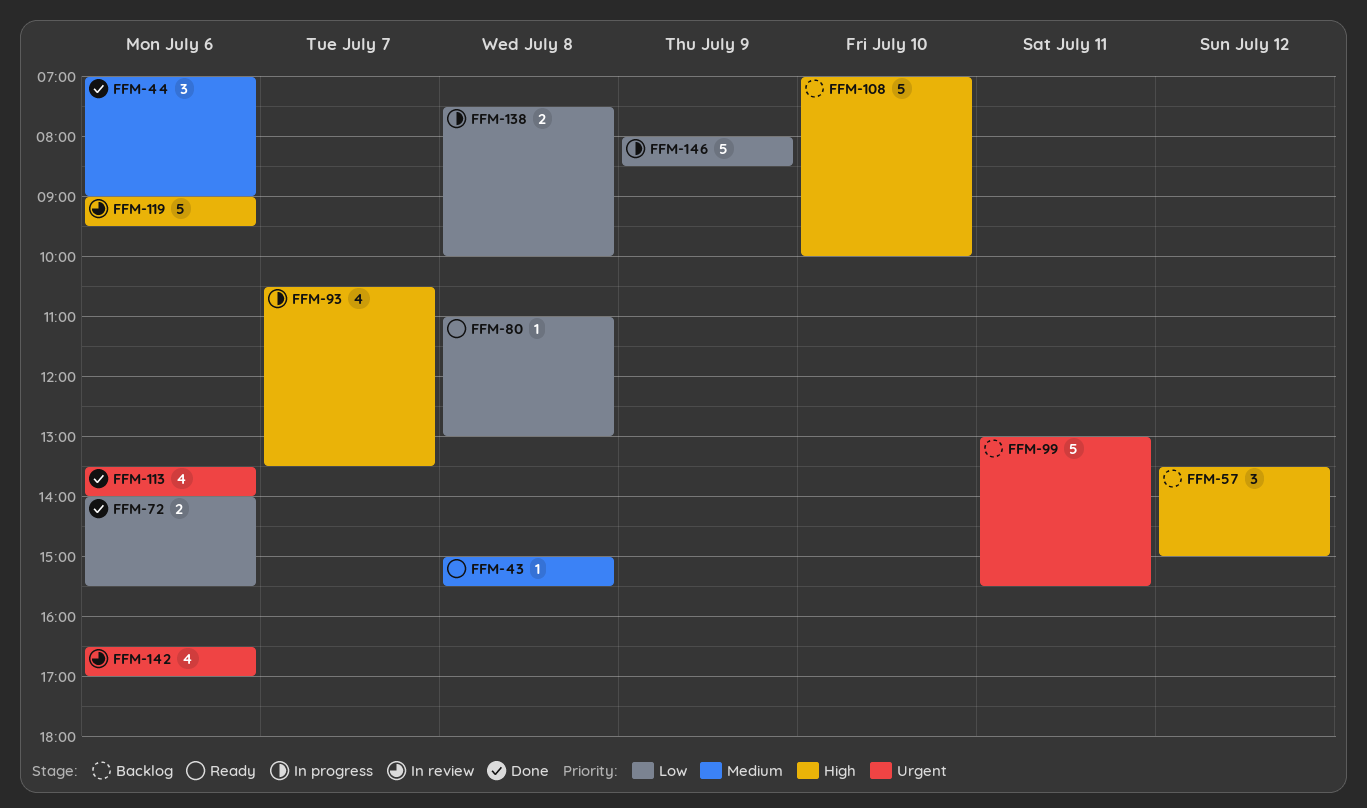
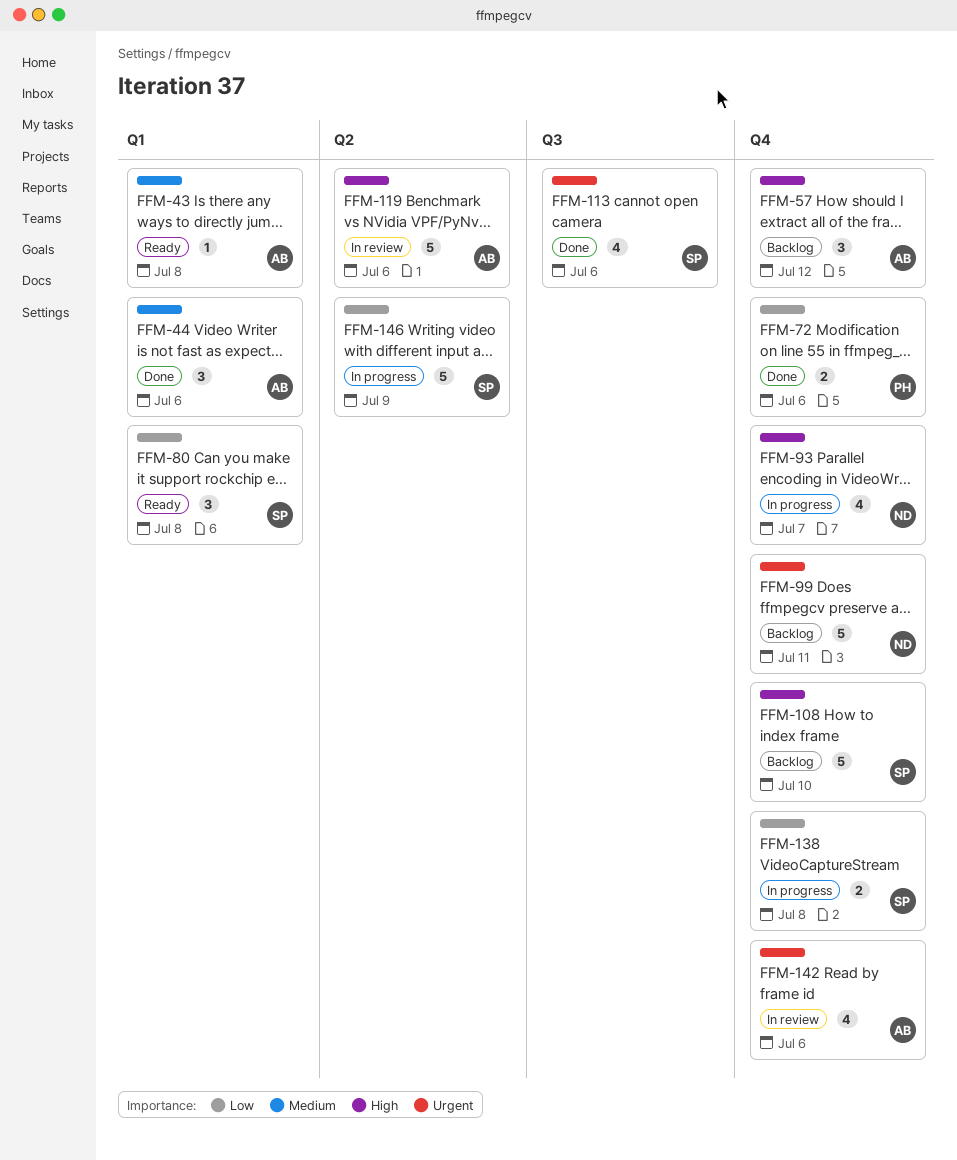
FFM-80, estimate: 1 -> 3

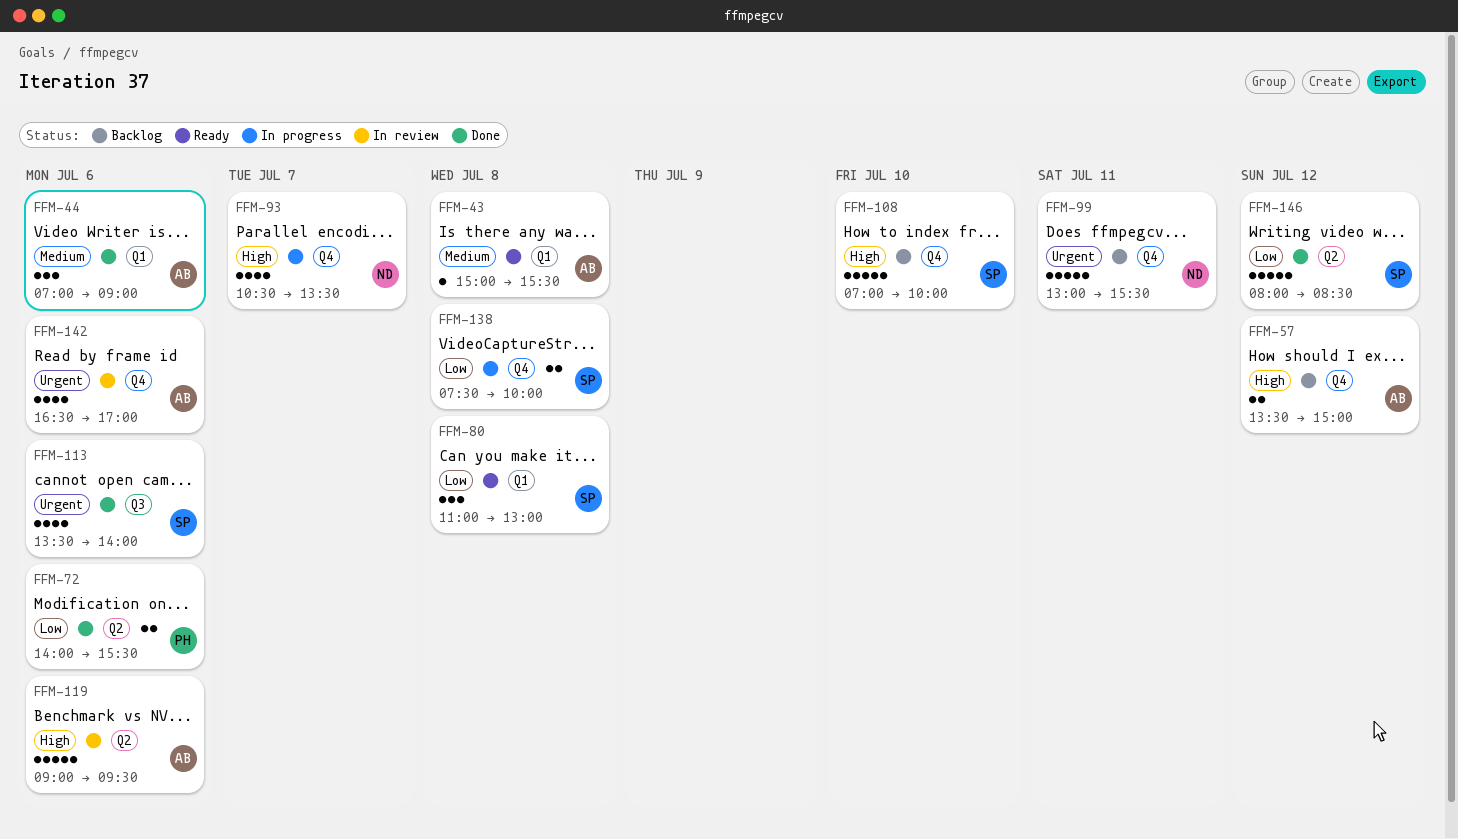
FFM-57, estimate: 3 -> 2
FFM-72, label: Q4 -> Q2
FFM-146, status: In progress -> Done
FFM-146, day: Jul 9 -> Jul 12

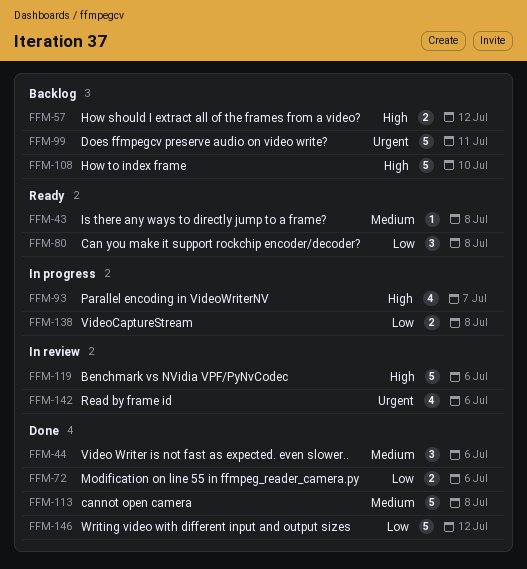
FFM-113, priority: Urgent -> Medium
FFM-113, estimate: 4 -> 5
FFM-113, day: Jul 6 -> Jul 8

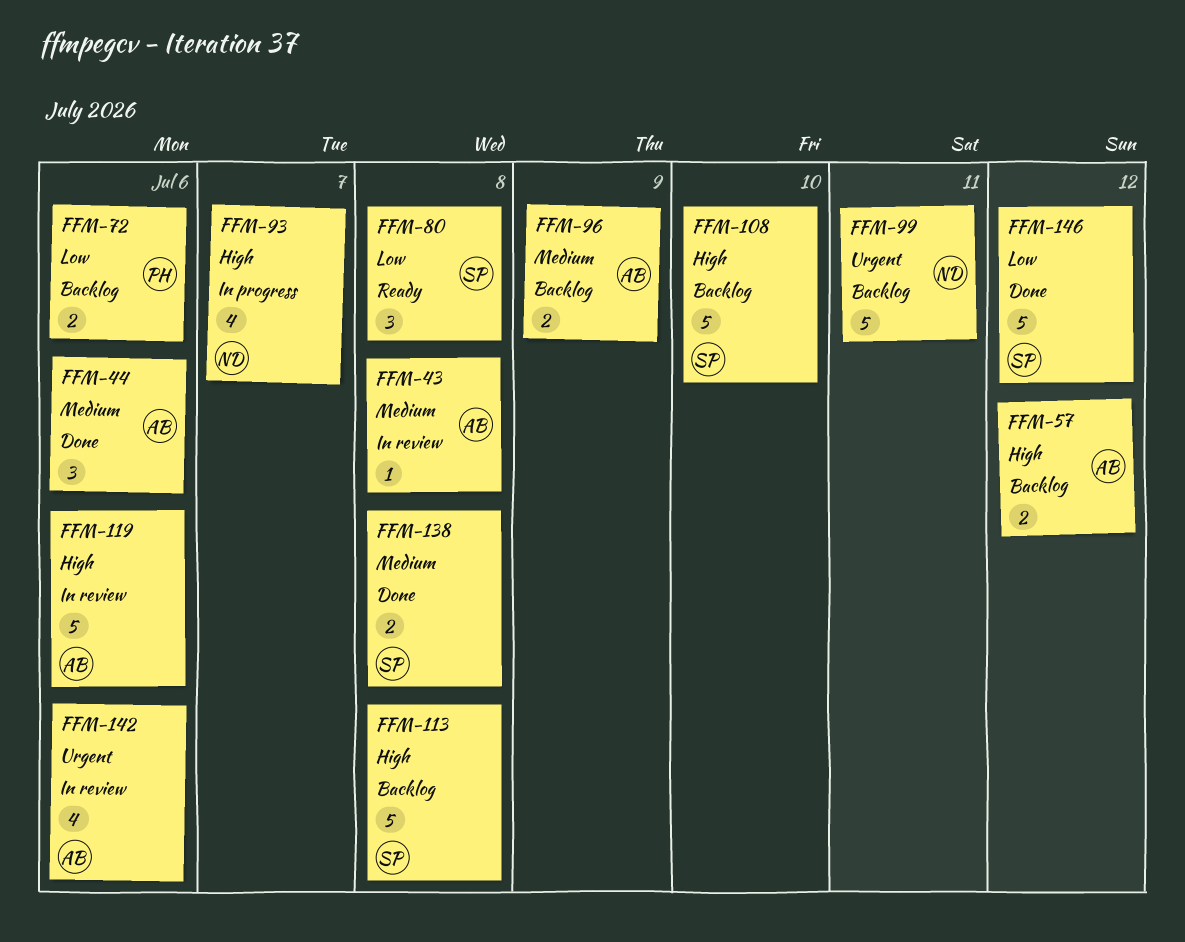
FFM-43, status: Ready -> In review
FFM-72, status: Done -> Backlog
FFM-96: none -> present
FFM-113, status: Done -> Backlog
FFM-113, priority: Medium -> High
FFM-138, status: In progress -> Done
FFM-138, priority: Low -> Medium

